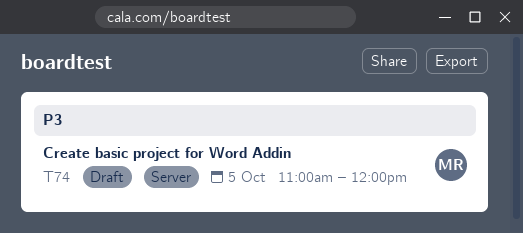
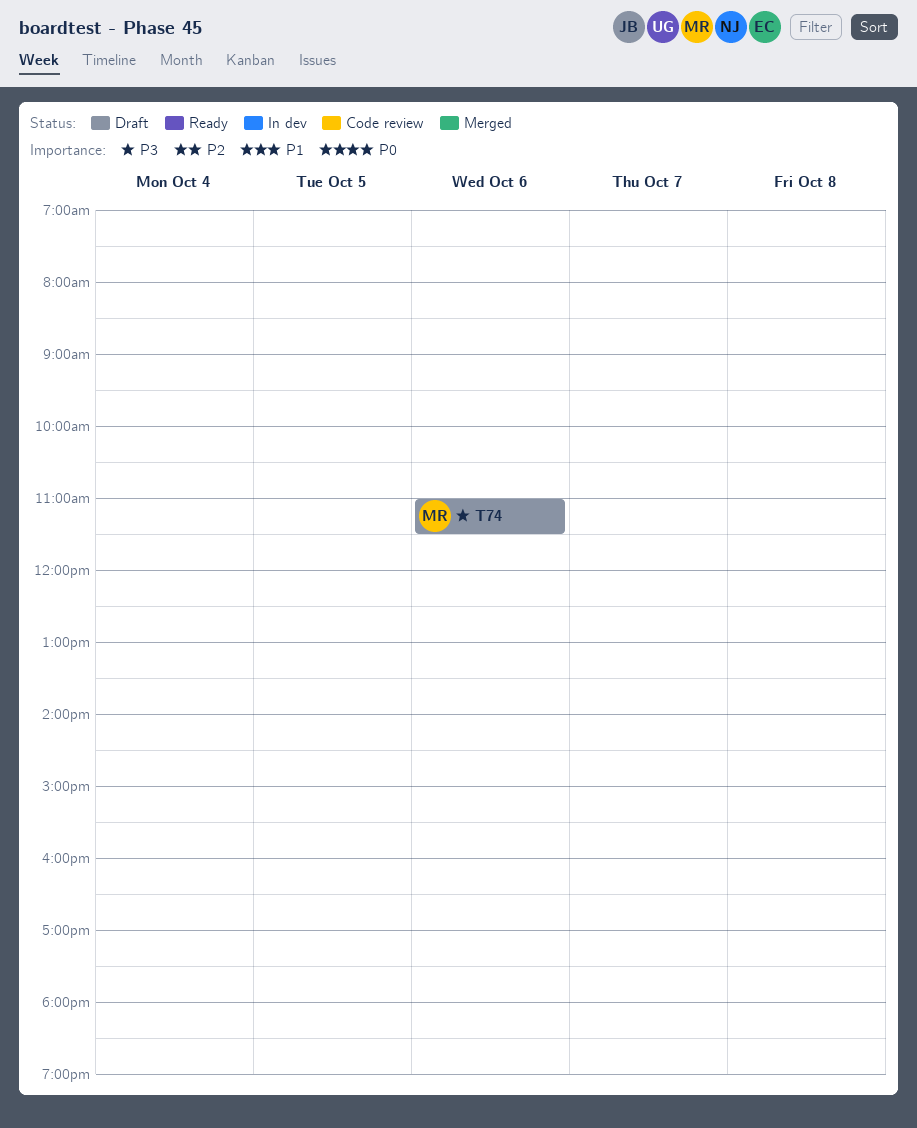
T74, day: Oct 5 -> Oct 6
T74, ends: 12:00 -> 11:30

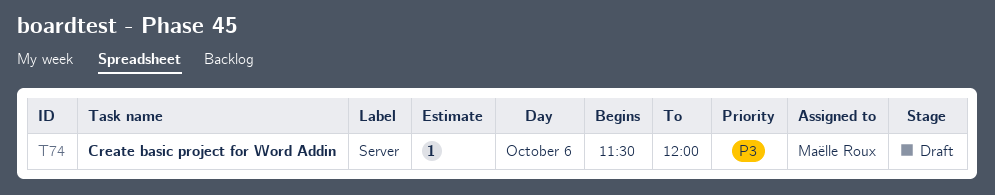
T74, begins: 11:00 -> 11:30
T74, ends: 11:30 -> 12:00

